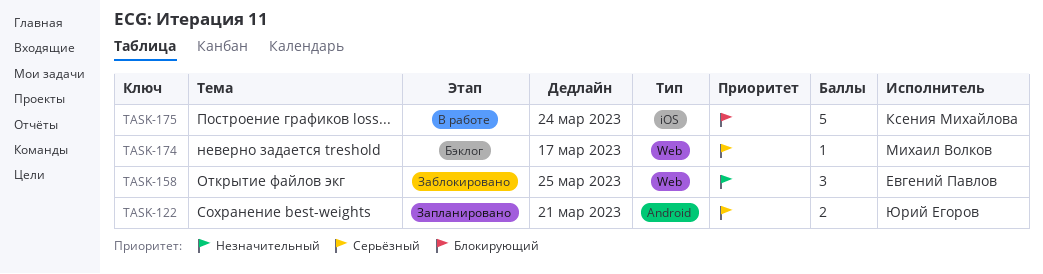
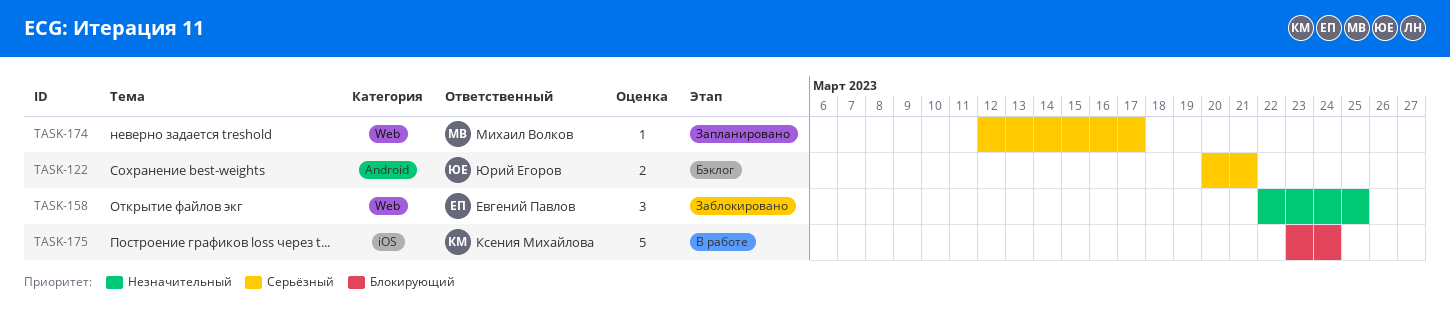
TASK-122, status: Запланировано -> Бэклог
TASK-174, status: Бэклог -> Запланировано

